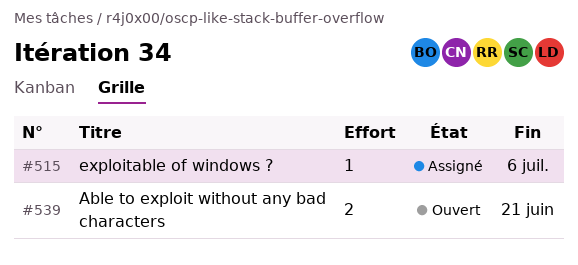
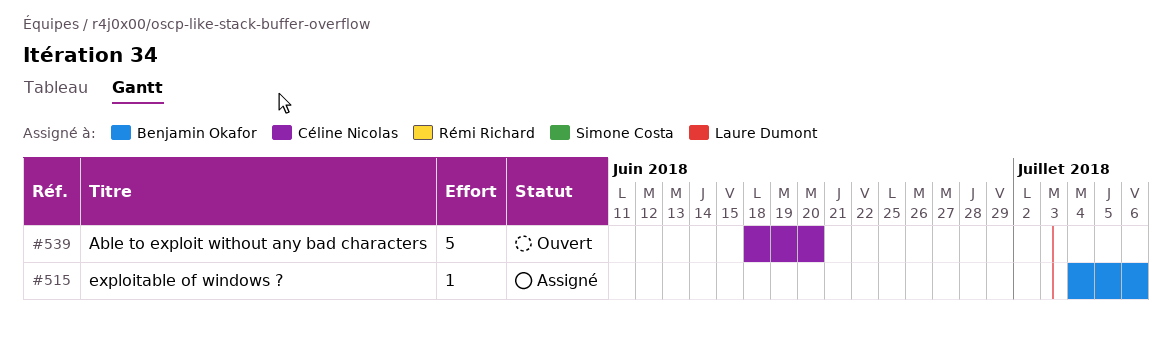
#539, estimate: 2 -> 5
#539, due: Jun 21 -> Jun 20

